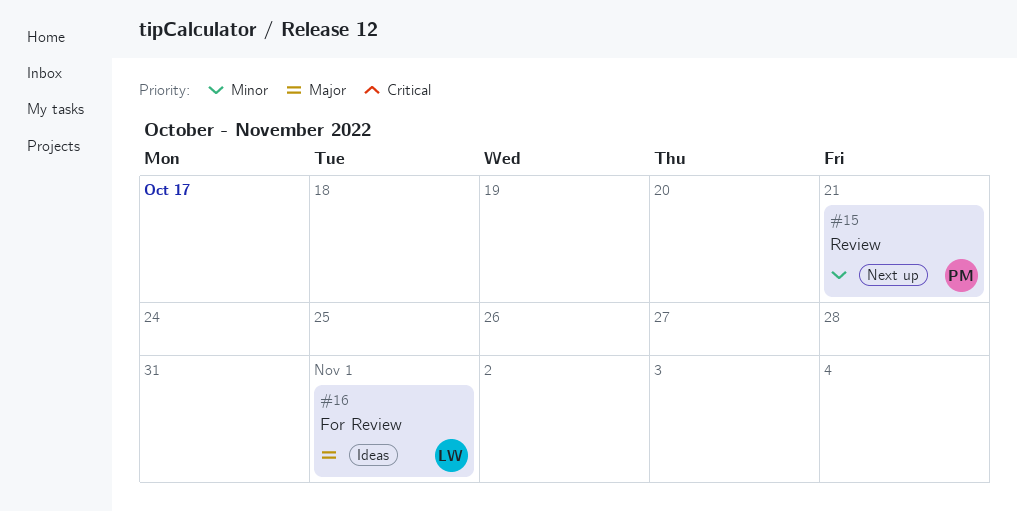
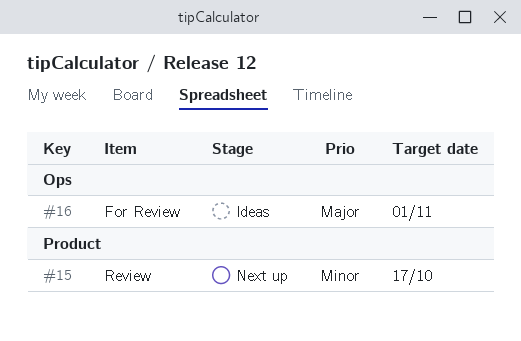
#15, due: Oct 21 -> Oct 17

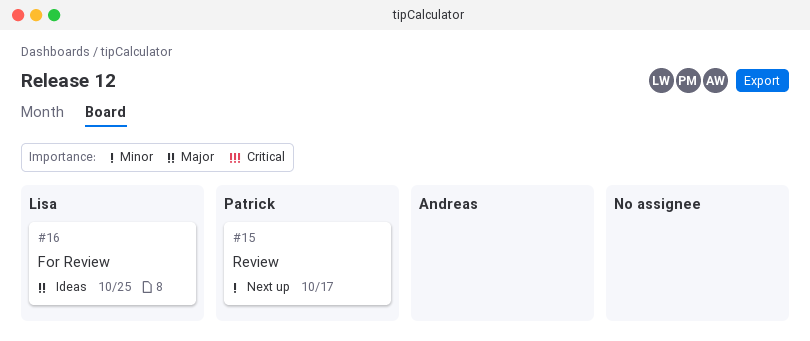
#16, due: Nov 1 -> Oct 25

